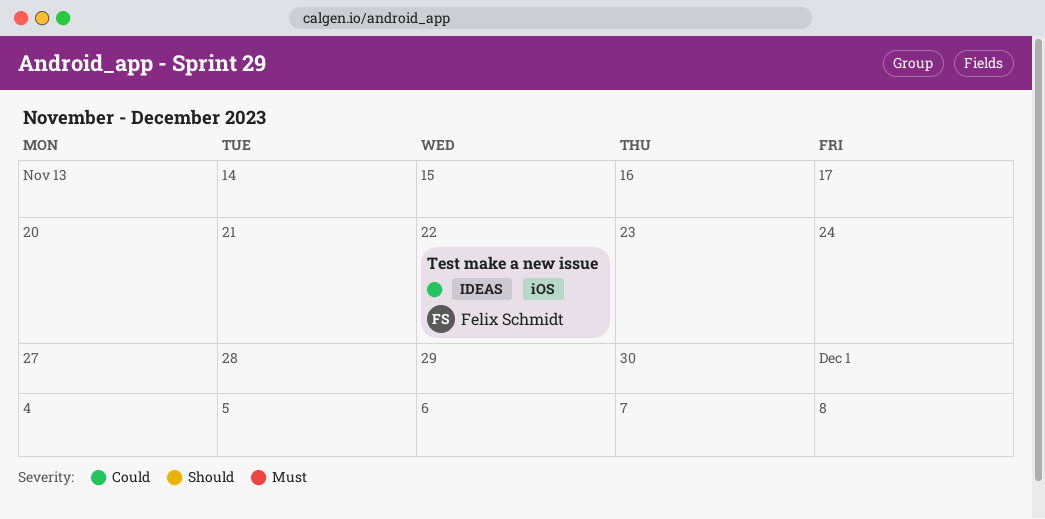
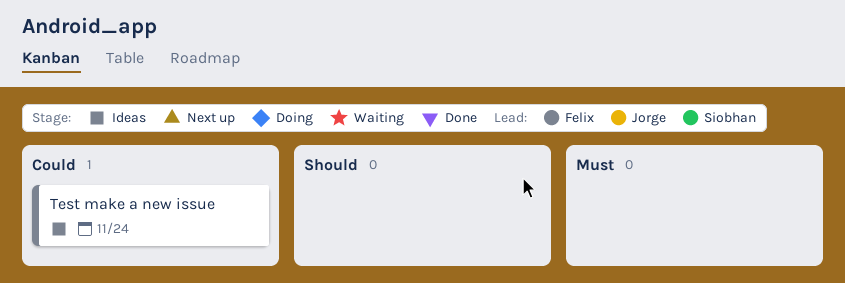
Test make a new issue, due: Nov 22 -> Nov 24

